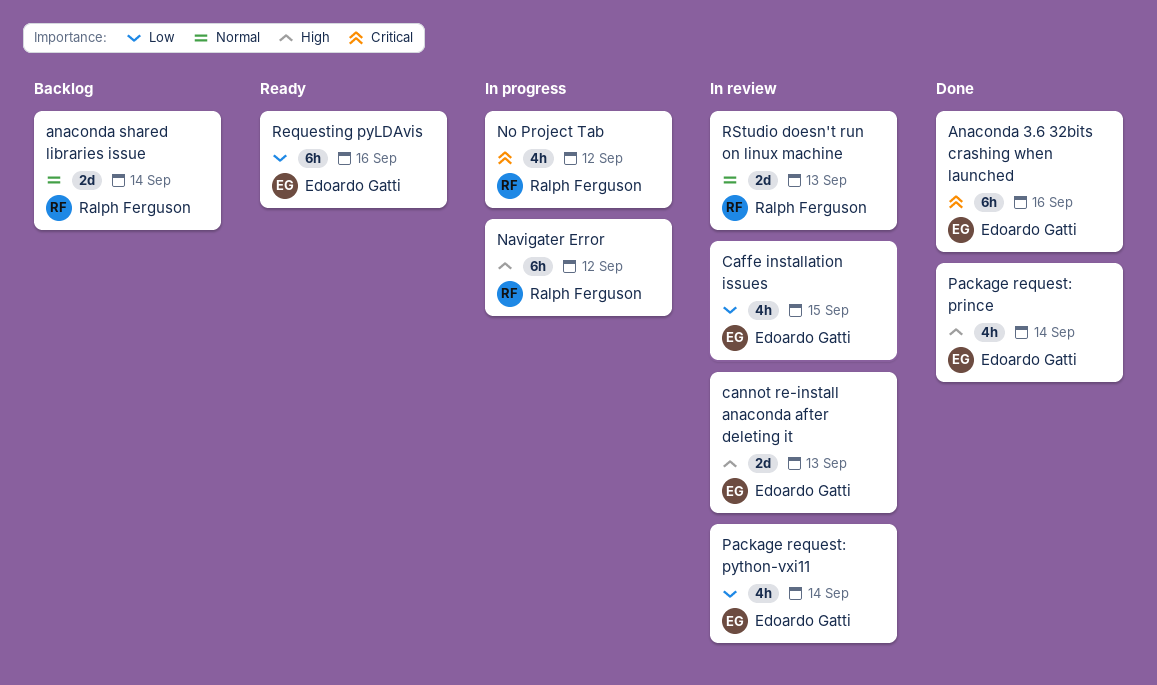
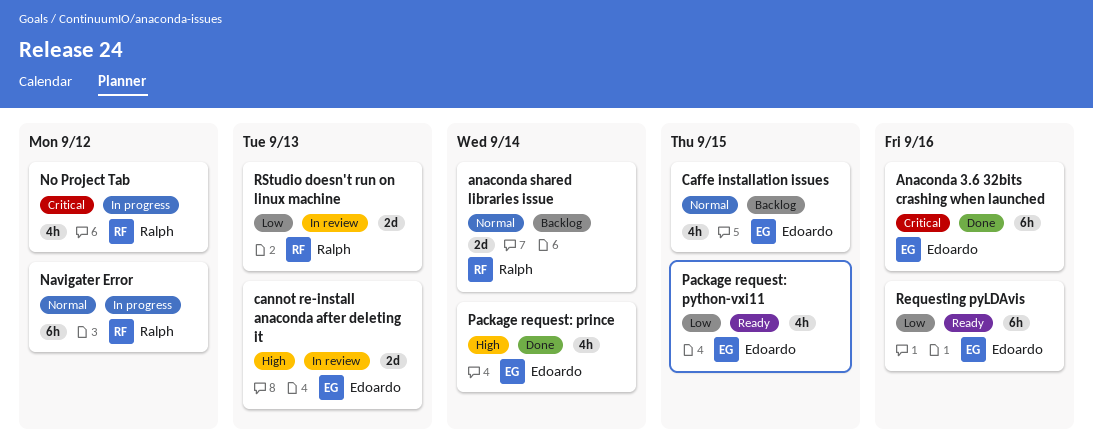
Caffe installation issues, status: In review -> Backlog
Caffe installation issues, priority: Low -> Normal
Navigater Error, priority: High -> Normal
Package request: python-vxi11, status: In review -> Ready
Package request: python-vxi11, due: Sep 14 -> Sep 15
RStudio doesn't run on linux machine, priority: Normal -> Low

